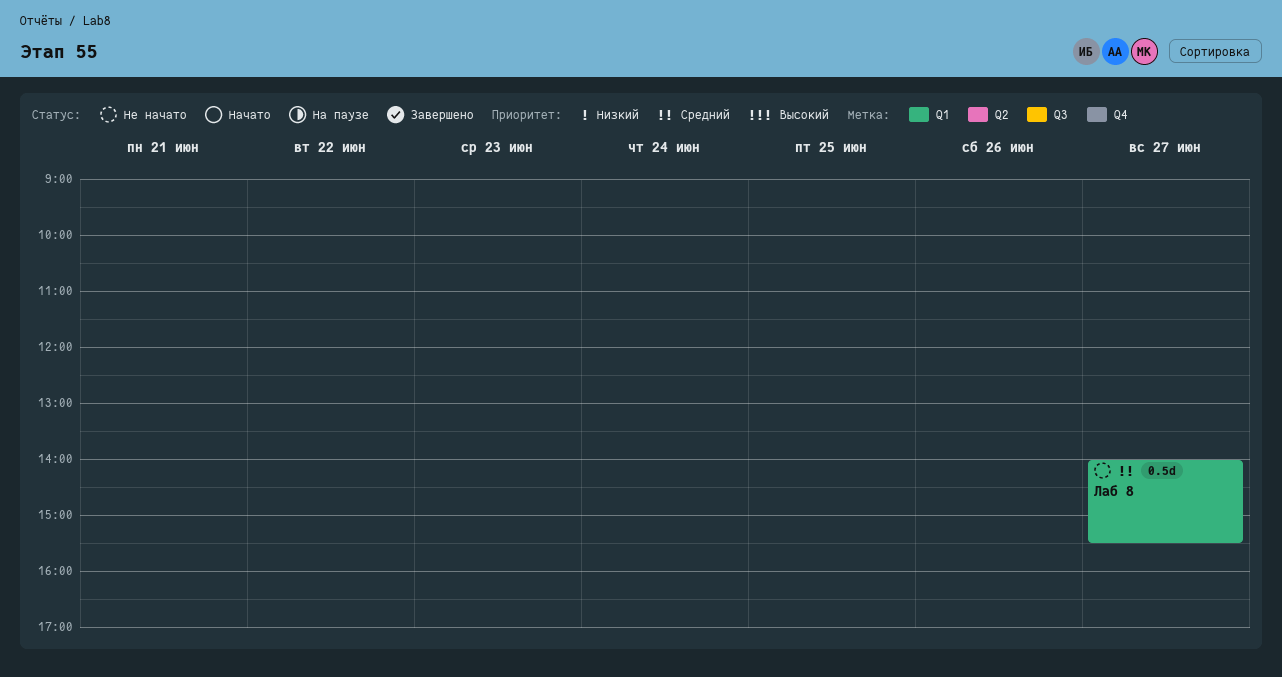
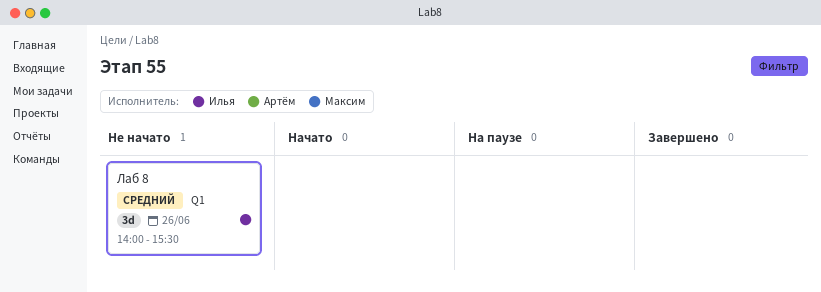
Лаб 8, estimate: 0.5d -> 3d
Лаб 8, day: Jun 27 -> Jun 26

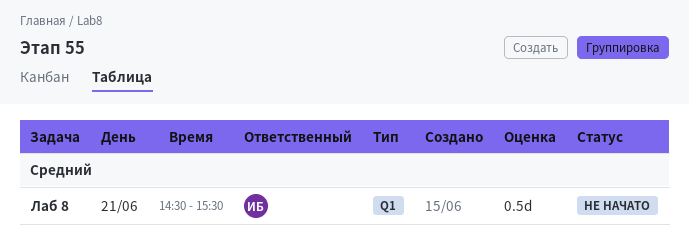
Лаб 8, estimate: 3d -> 0.5d
Лаб 8, day: Jun 26 -> Jun 21
Лаб 8, begins: 14:00 -> 14:30

